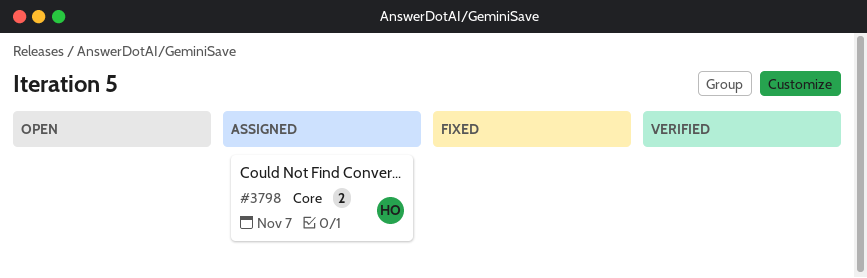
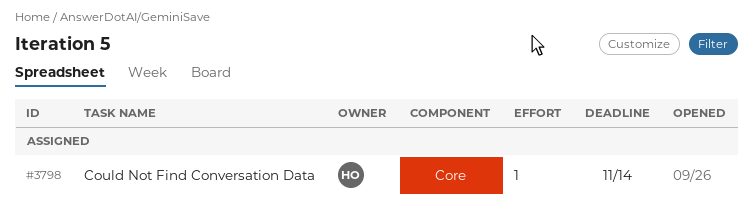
#3798, estimate: 2 -> 1
#3798, due: Nov 7 -> Nov 14

